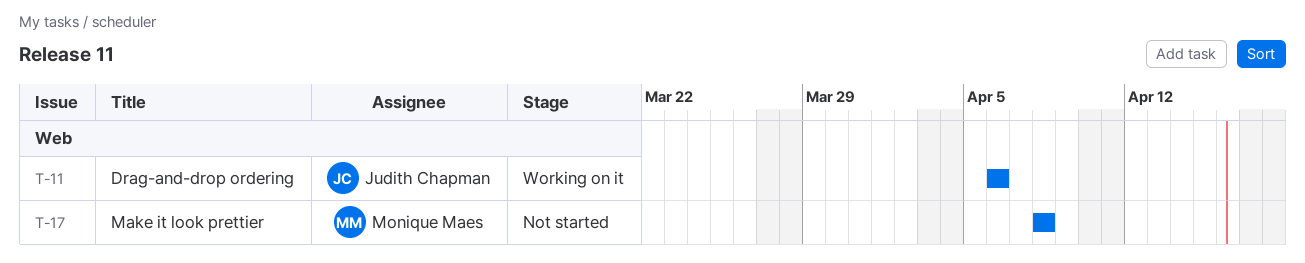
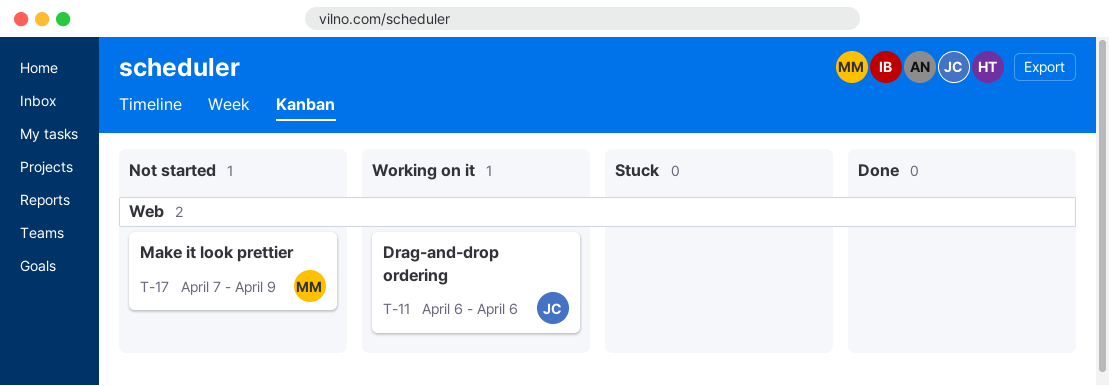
T-17, start: Apr 8 -> Apr 7
T-17, due: Apr 8 -> Apr 9

